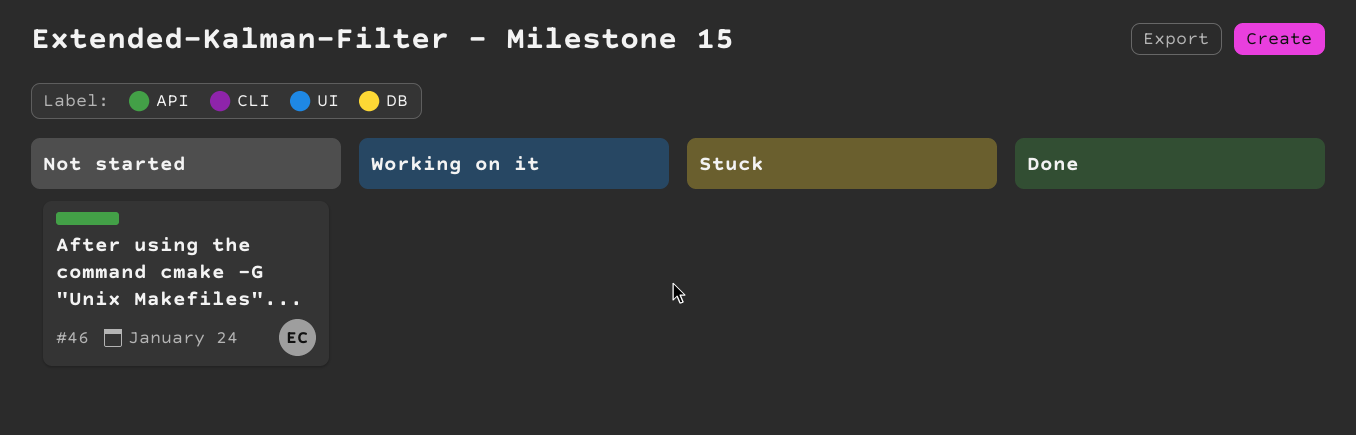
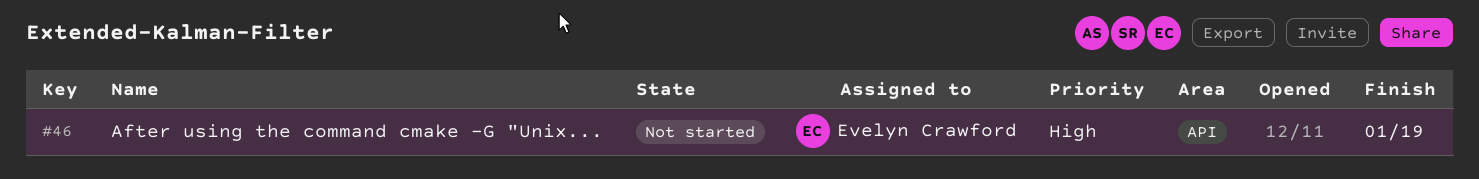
#46, due: Jan 24 -> Jan 19

